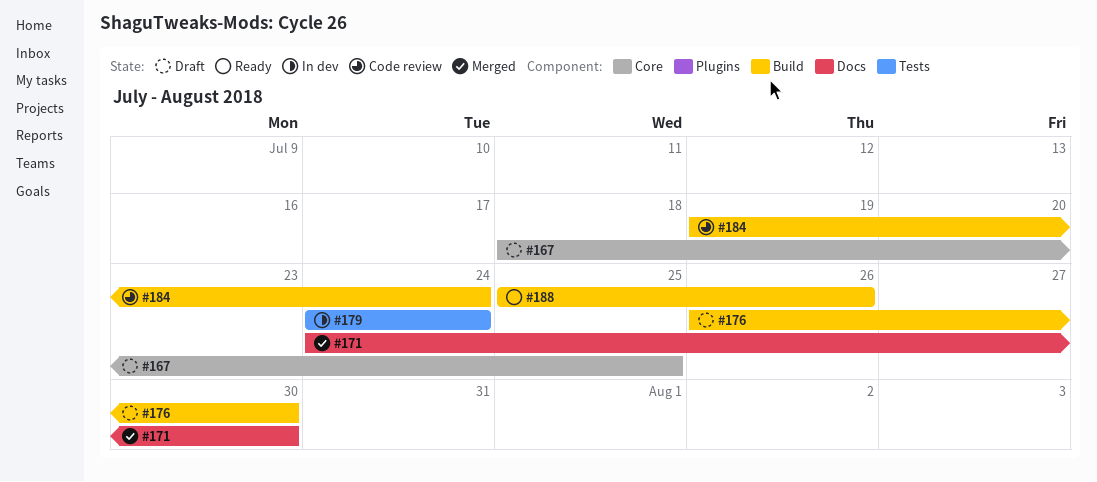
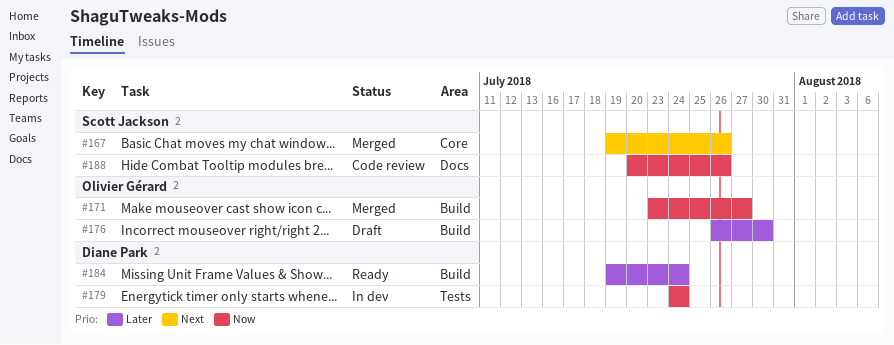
#167, status: Draft -> Merged
#167, start: Jul 18 -> Jul 19
#167, due: Jul 25 -> Jul 26
#171, label: Docs -> Build
#171, start: Jul 24 -> Jul 23
#171, due: Jul 30 -> Jul 27
#184, status: Code review -> Ready
#188, status: Ready -> Code review
#188, label: Build -> Docs
#188, start: Jul 25 -> Jul 20

